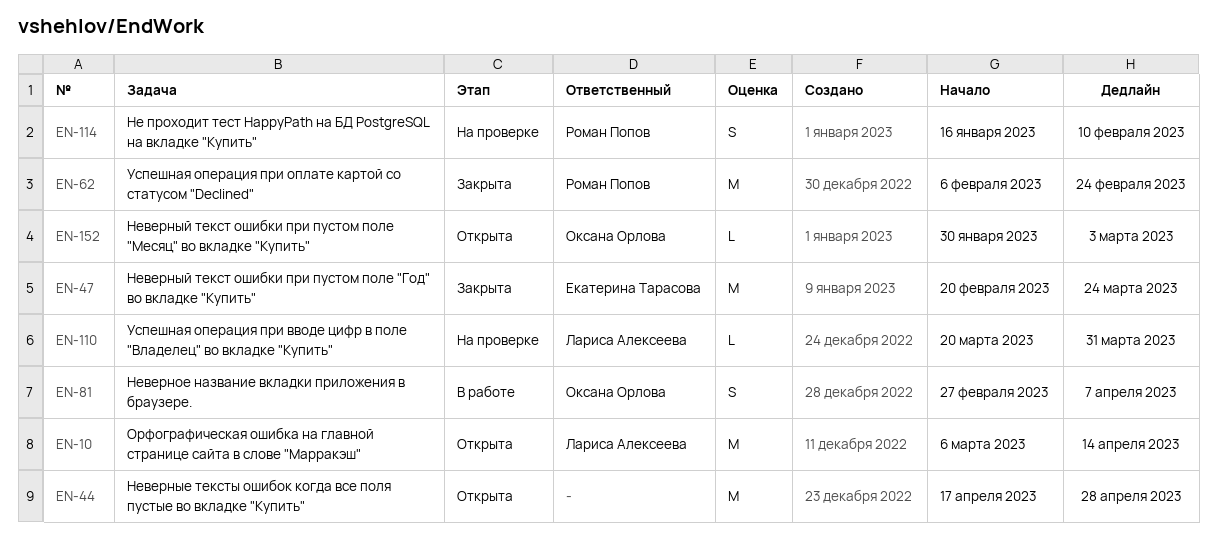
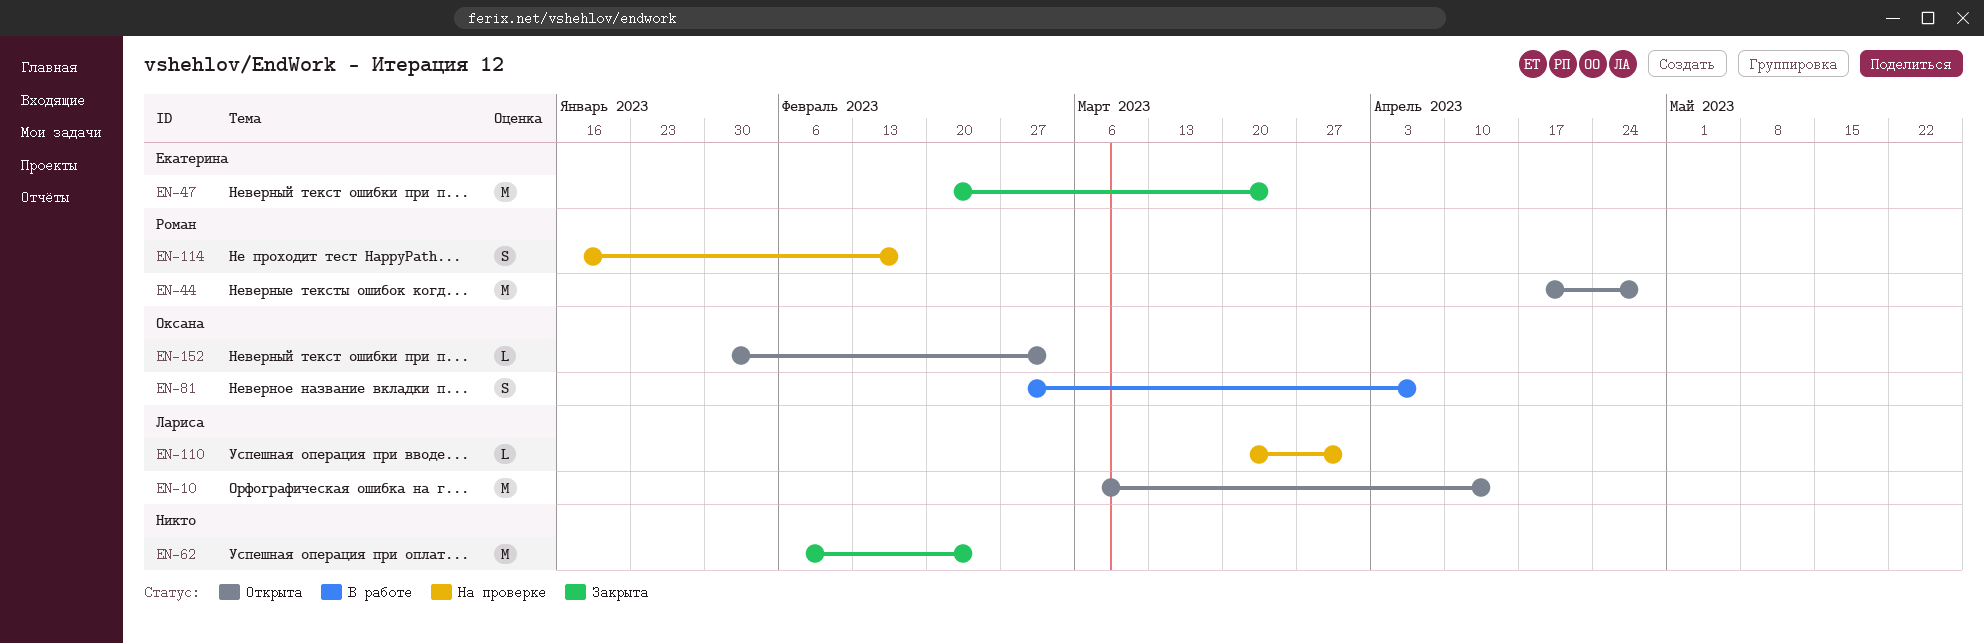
EN-44, owner: none -> Роман Попов
EN-62, owner: Роман Попов -> none
EN-114, due: Feb 10 -> Feb 17

